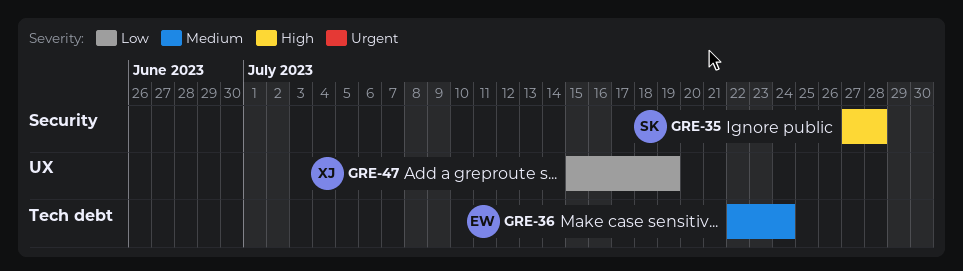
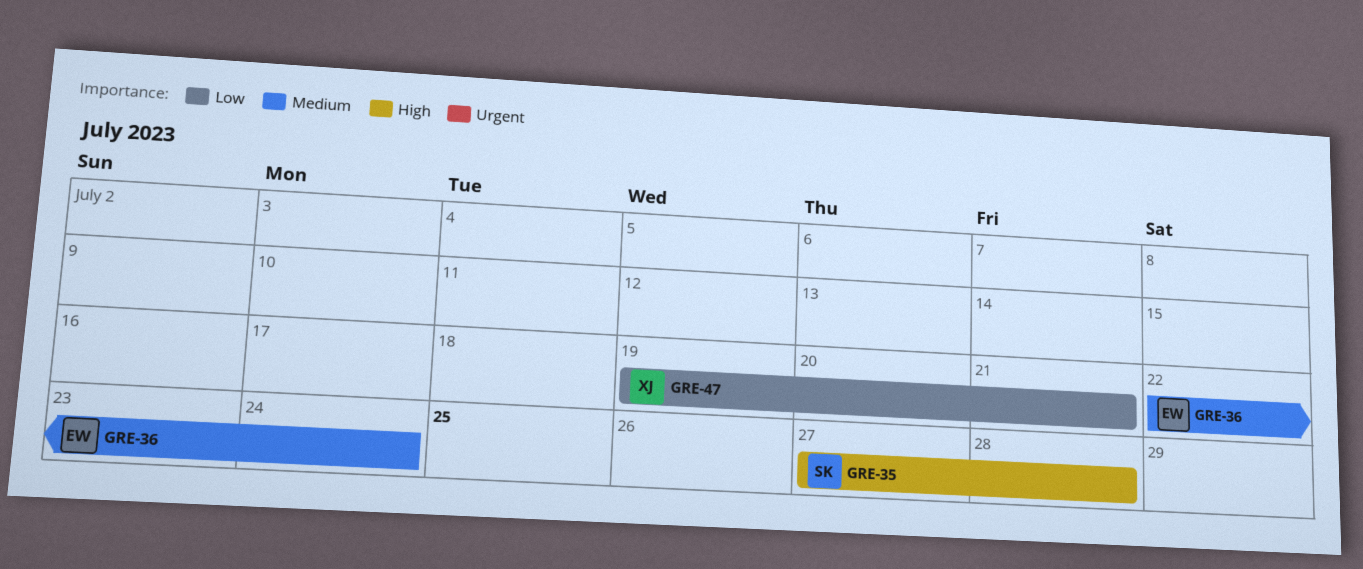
GRE-47, start: Jul 15 -> Jul 19
GRE-47, due: Jul 19 -> Jul 21

